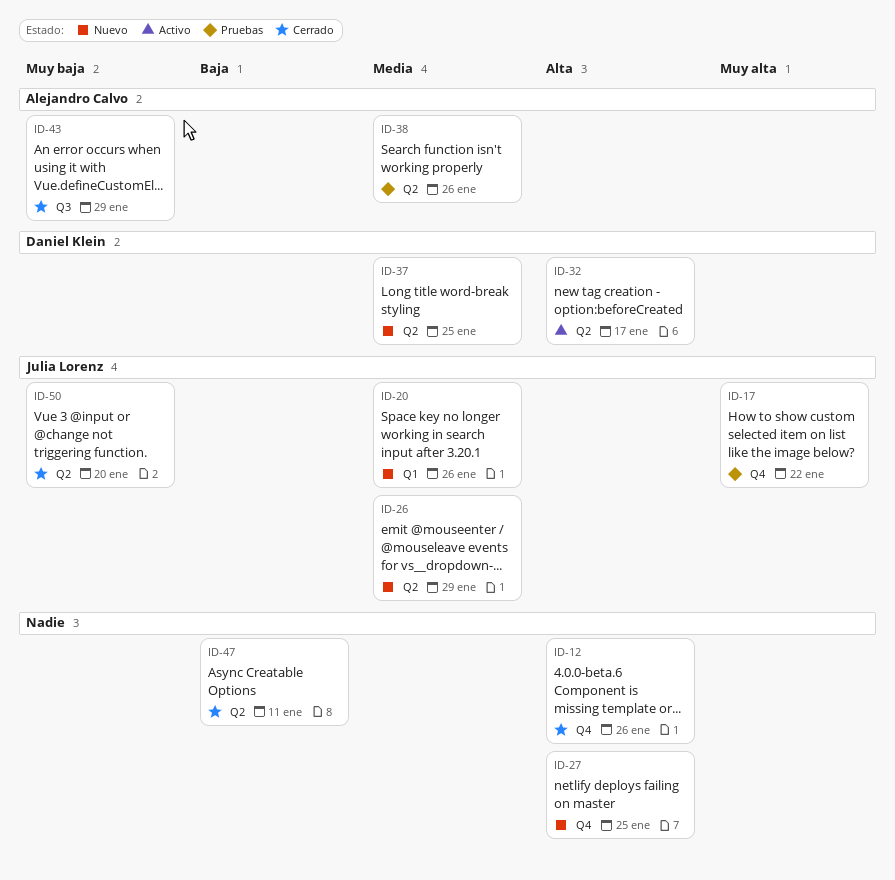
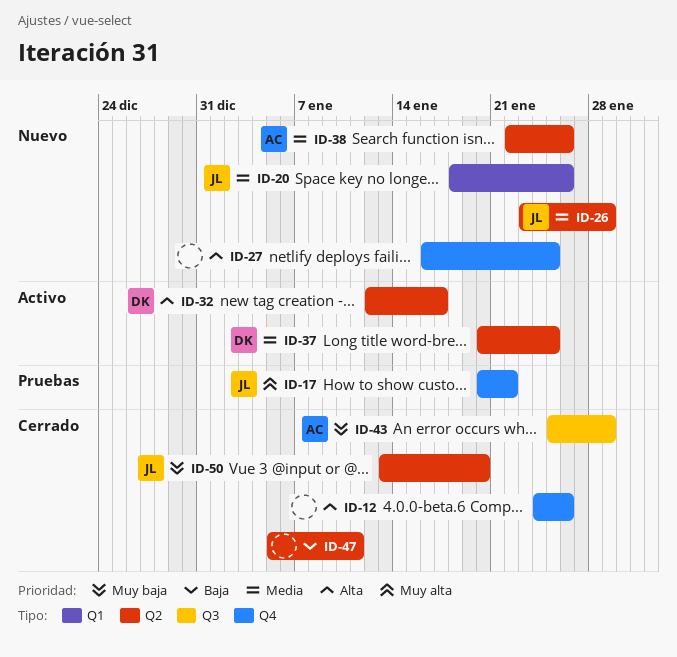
ID-37, status: Nuevo -> Activo
ID-38, status: Pruebas -> Nuevo

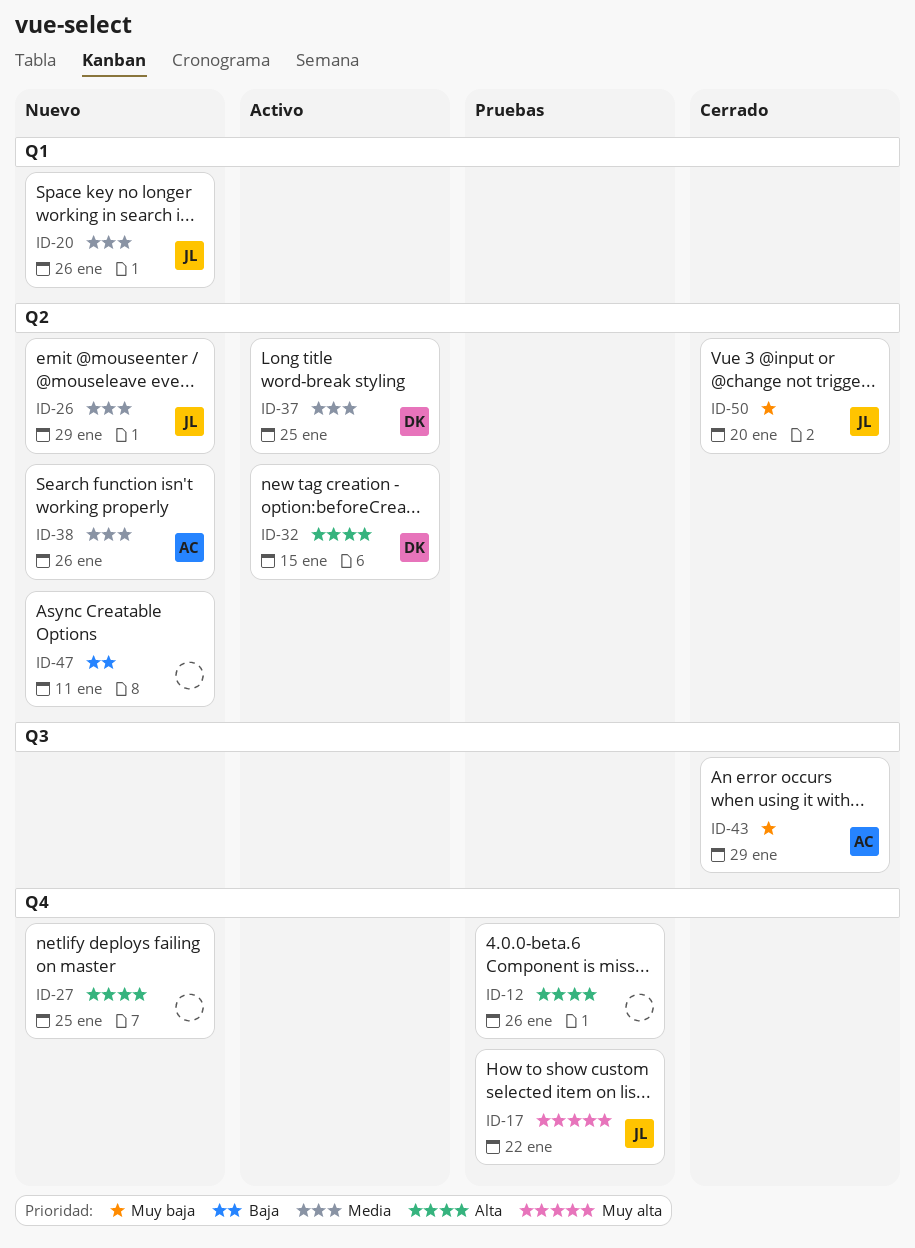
ID-12, status: Cerrado -> Pruebas
ID-32, due: Jan 17 -> Jan 15
ID-47, status: Cerrado -> Nuevo

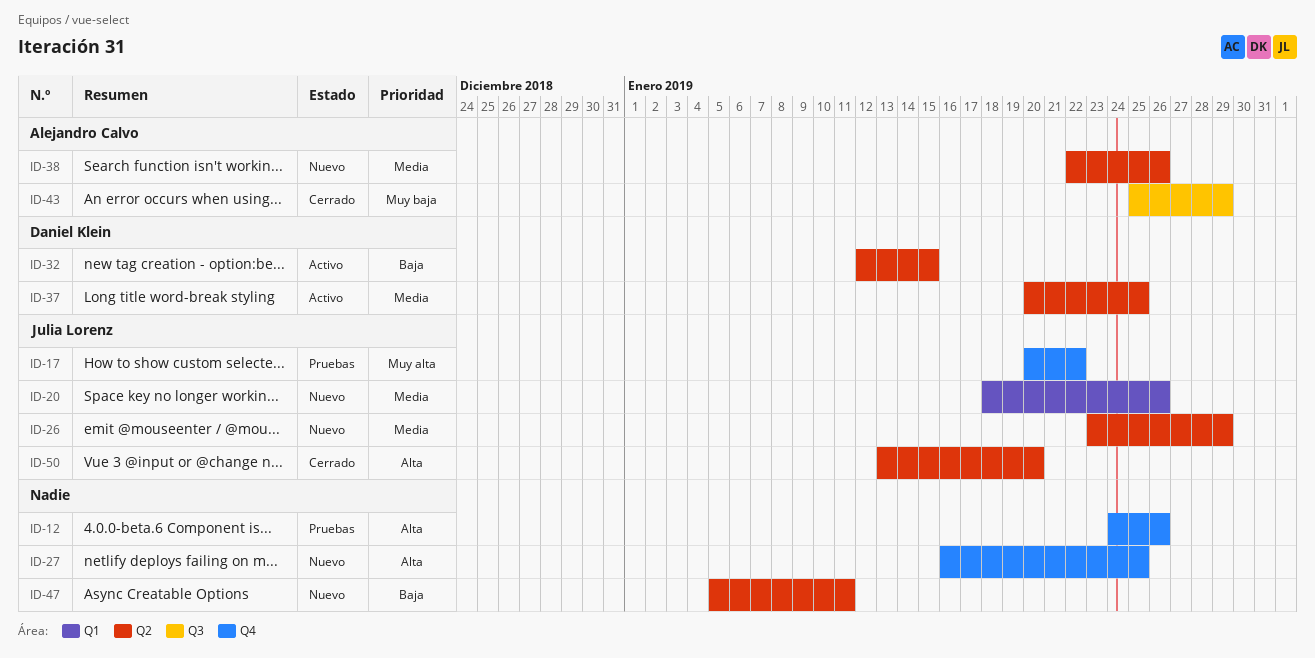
ID-32, priority: Alta -> Baja
ID-50, priority: Muy baja -> Alta

